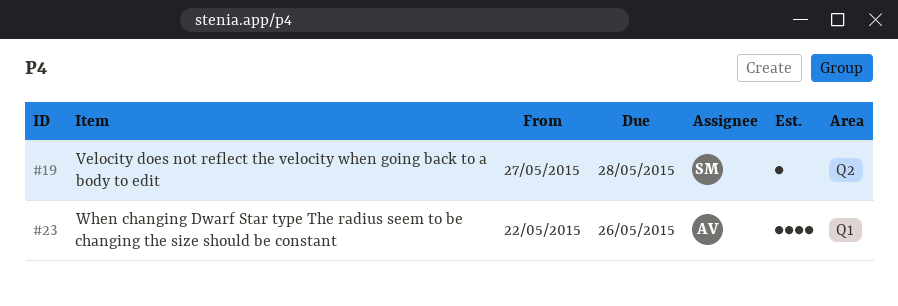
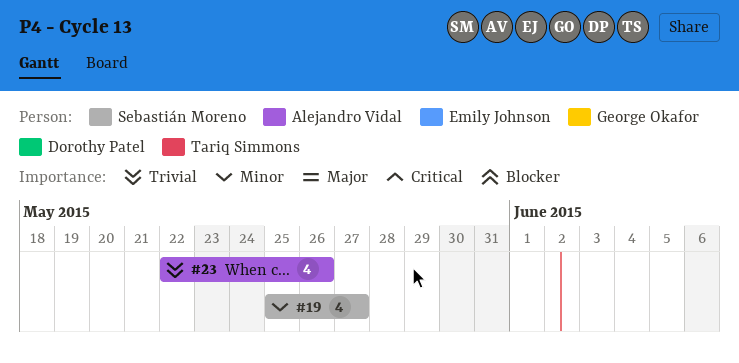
#19, estimate: 1 -> 4
#19, start: May 27 -> May 25
#19, due: May 28 -> May 27

